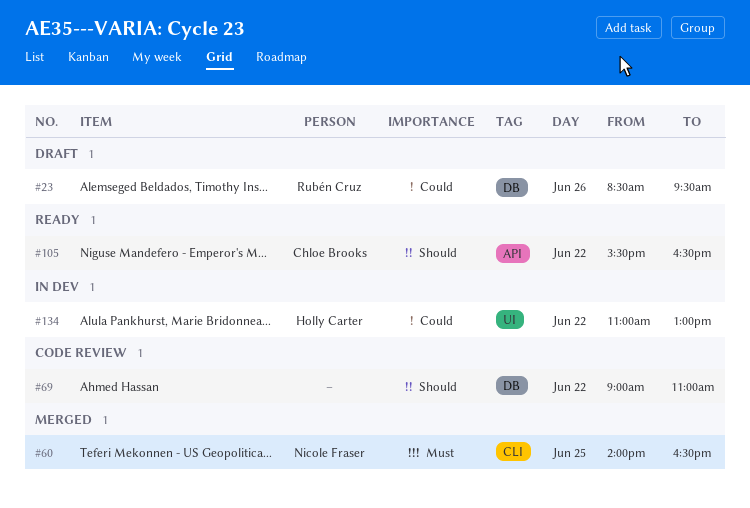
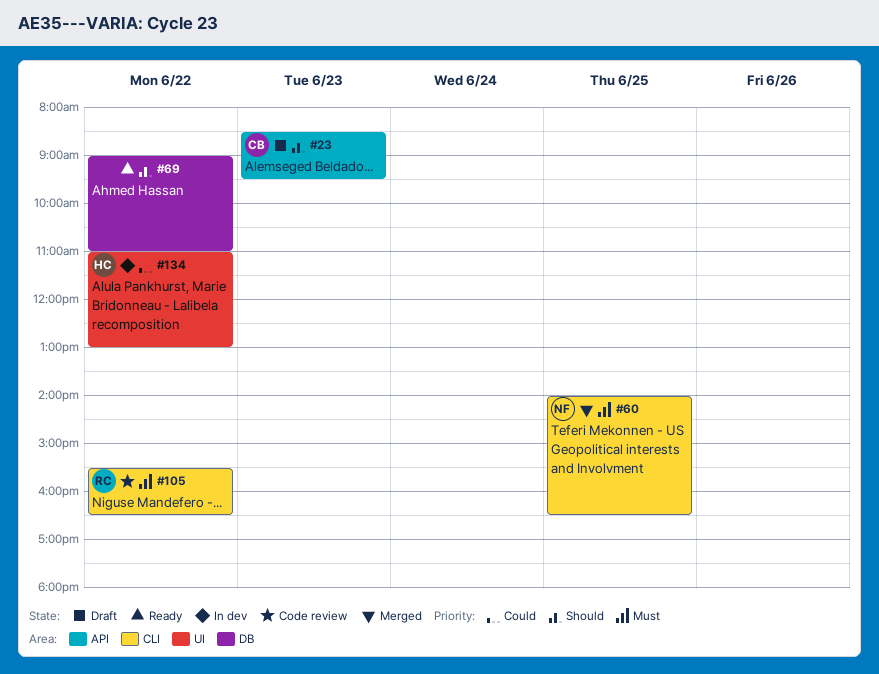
#23, owner: Rubén Cruz -> Chloe Brooks
#23, priority: Could -> Should
#23, label: DB -> API
#23, day: Jun 26 -> Jun 23
#69, status: Code review -> Ready
#105, status: Ready -> Code review
#105, owner: Chloe Brooks -> Rubén Cruz
#105, priority: Should -> Must
#105, label: API -> CLI

